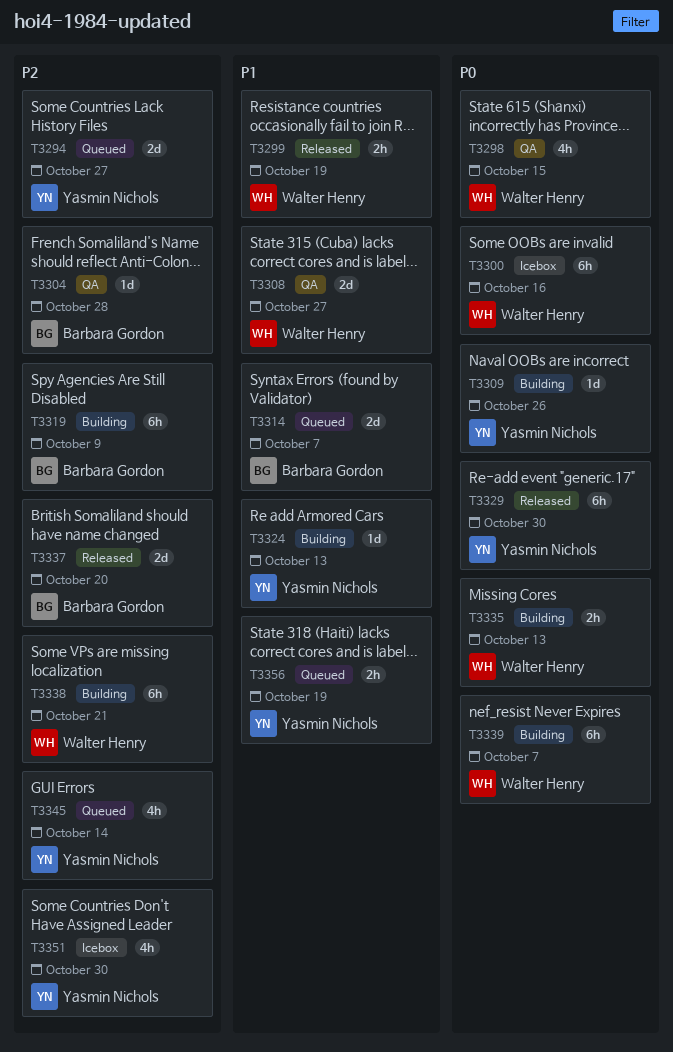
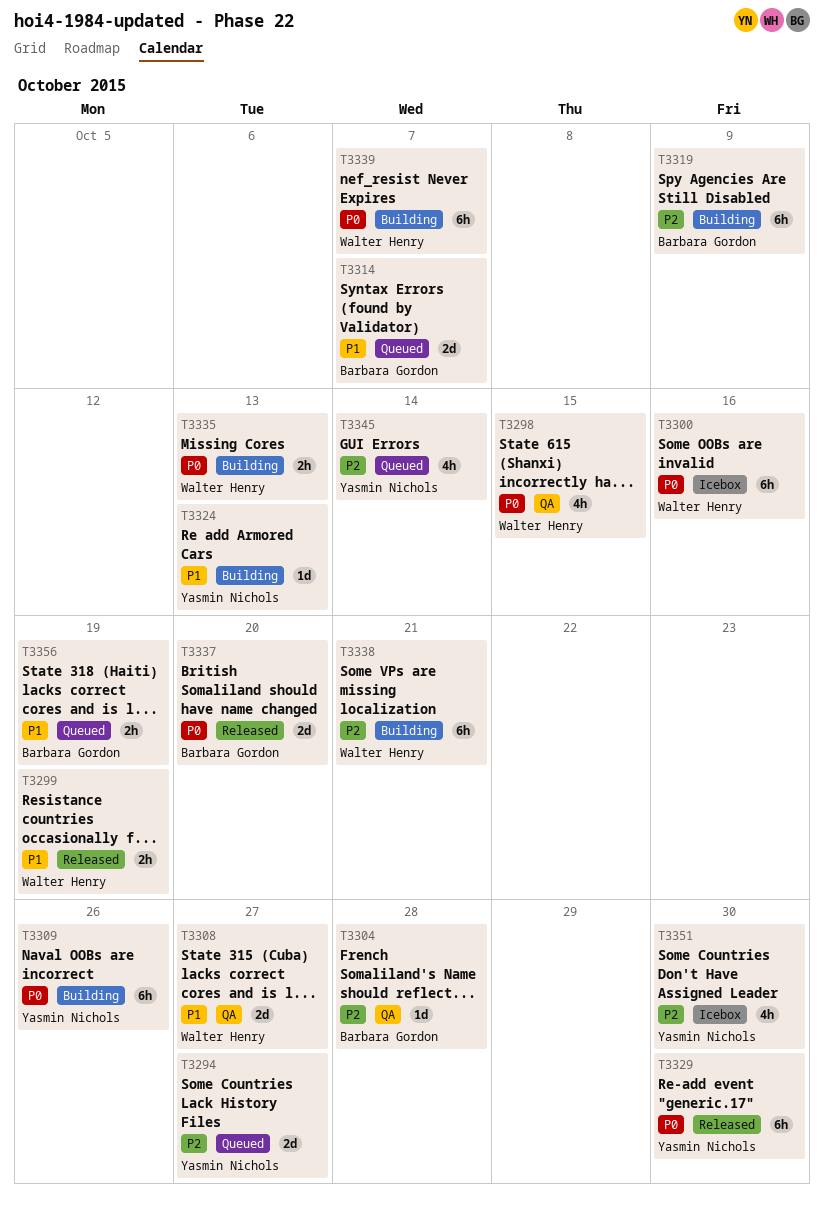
T3309, estimate: 1d -> 6h
T3337, priority: P2 -> P0
T3356, owner: Yasmin Nichols -> Barbara Gordon

